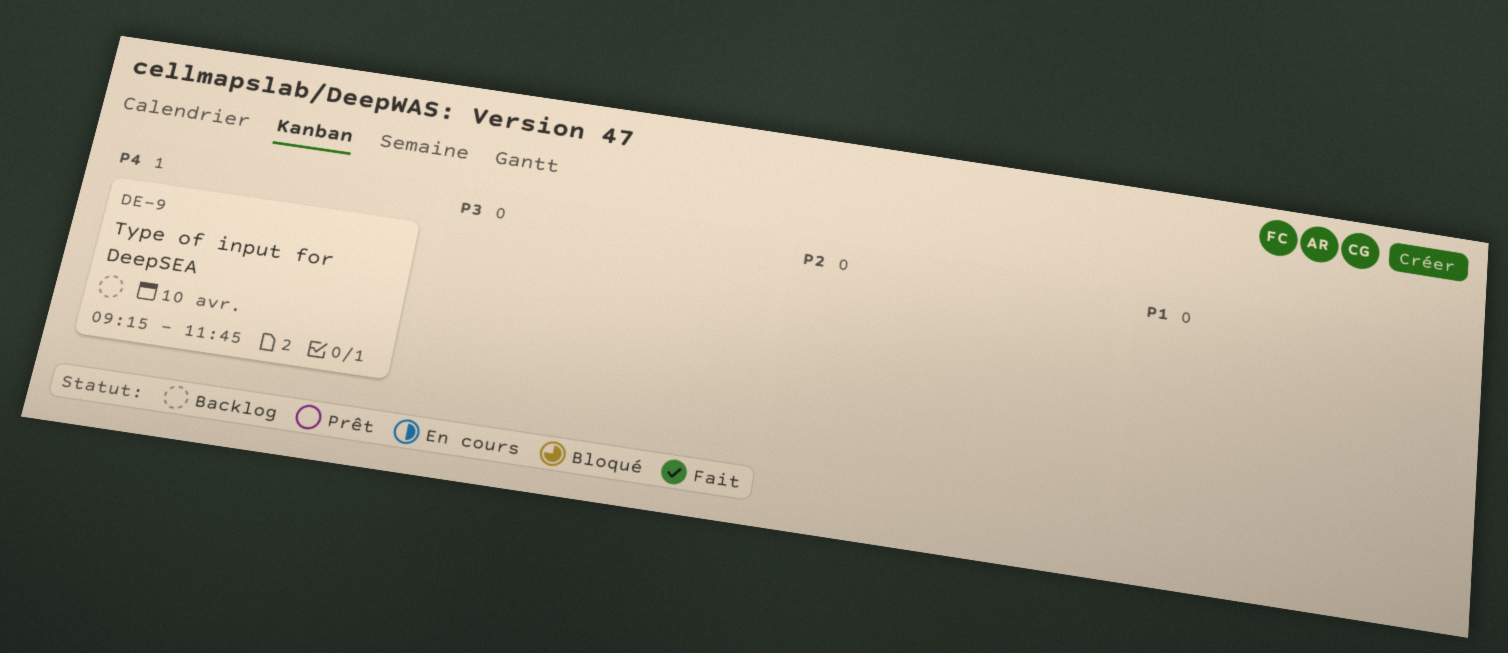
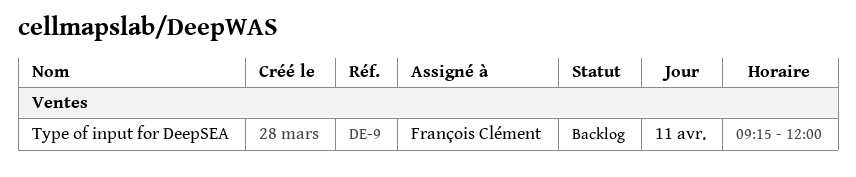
DE-9, day: Apr 10 -> Apr 11
DE-9, ends: 11:45 -> 12:00

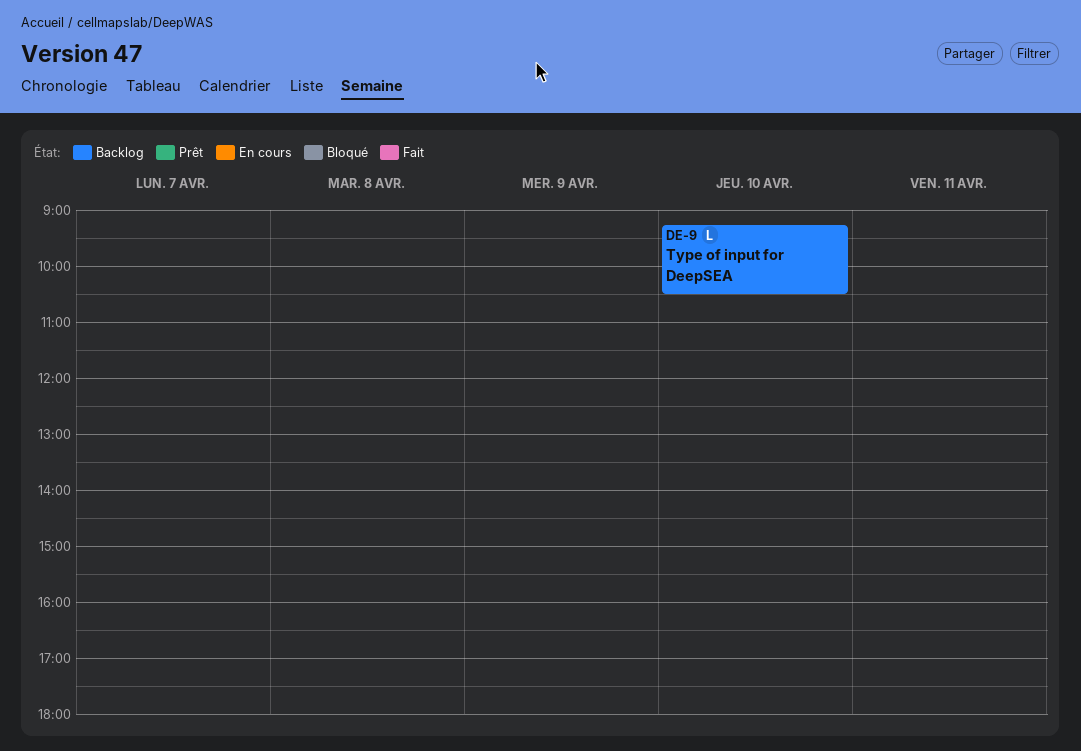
DE-9, day: Apr 11 -> Apr 10
DE-9, ends: 12:00 -> 10:30

